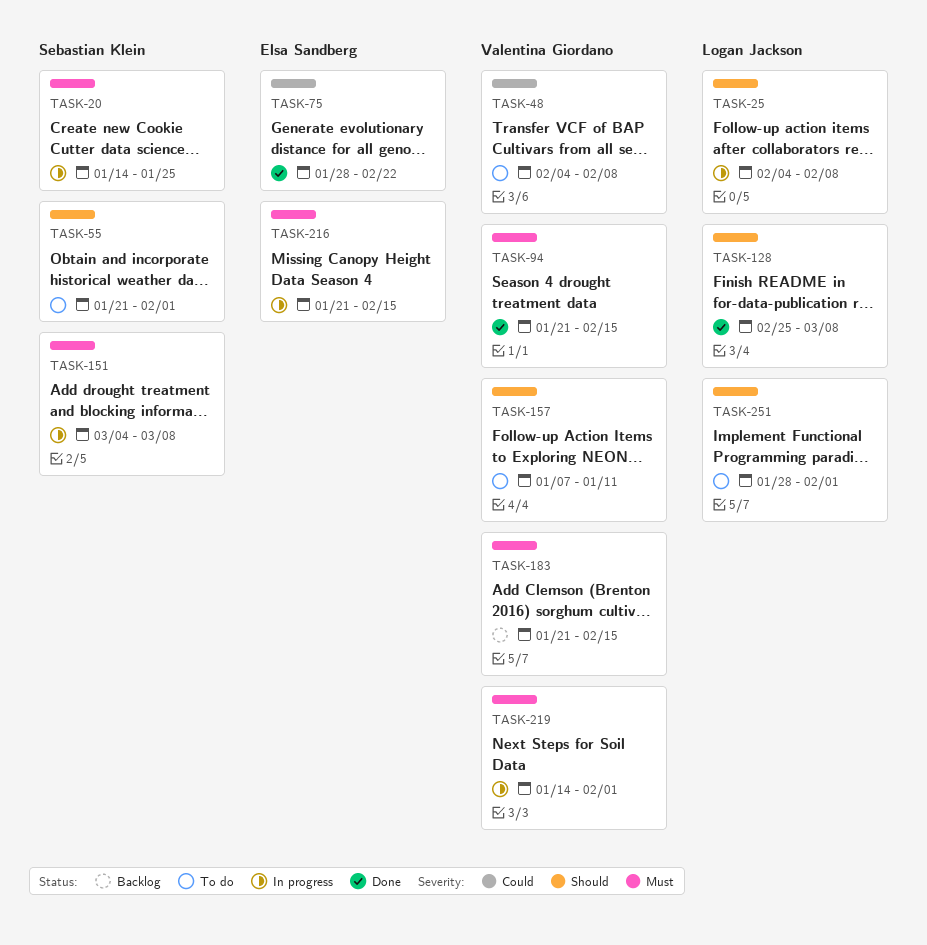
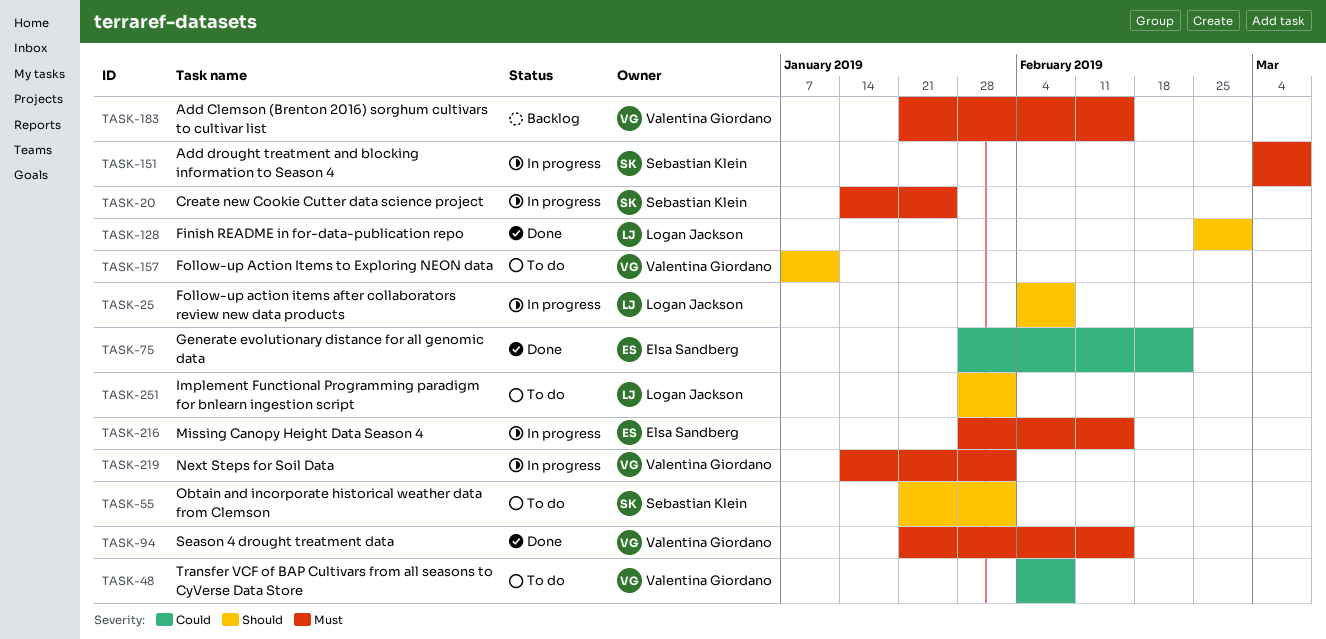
TASK-128, due: Mar 8 -> Mar 1
TASK-216, start: Jan 21 -> Jan 28

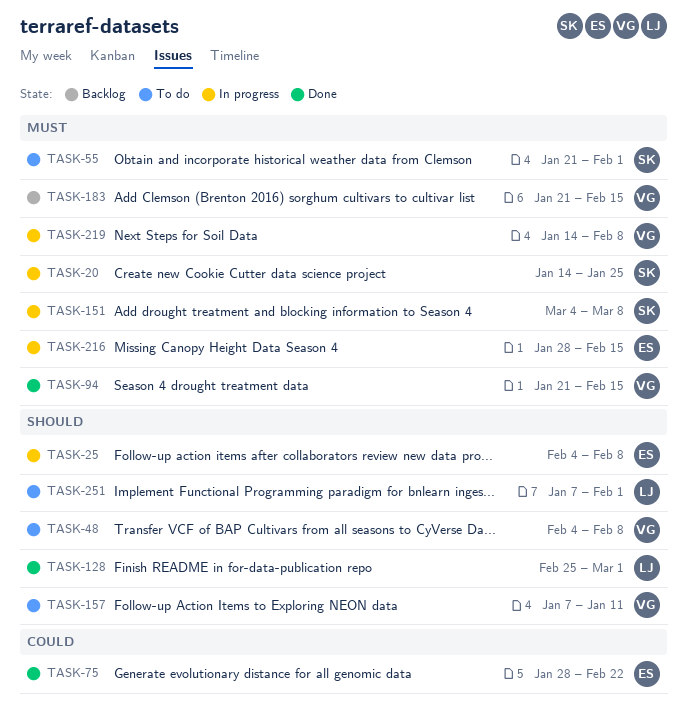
TASK-25, owner: Logan Jackson -> Elsa Sandberg
TASK-48, priority: Could -> Should
TASK-55, priority: Should -> Must
TASK-219, due: Feb 1 -> Feb 8
TASK-251, start: Jan 28 -> Jan 7

